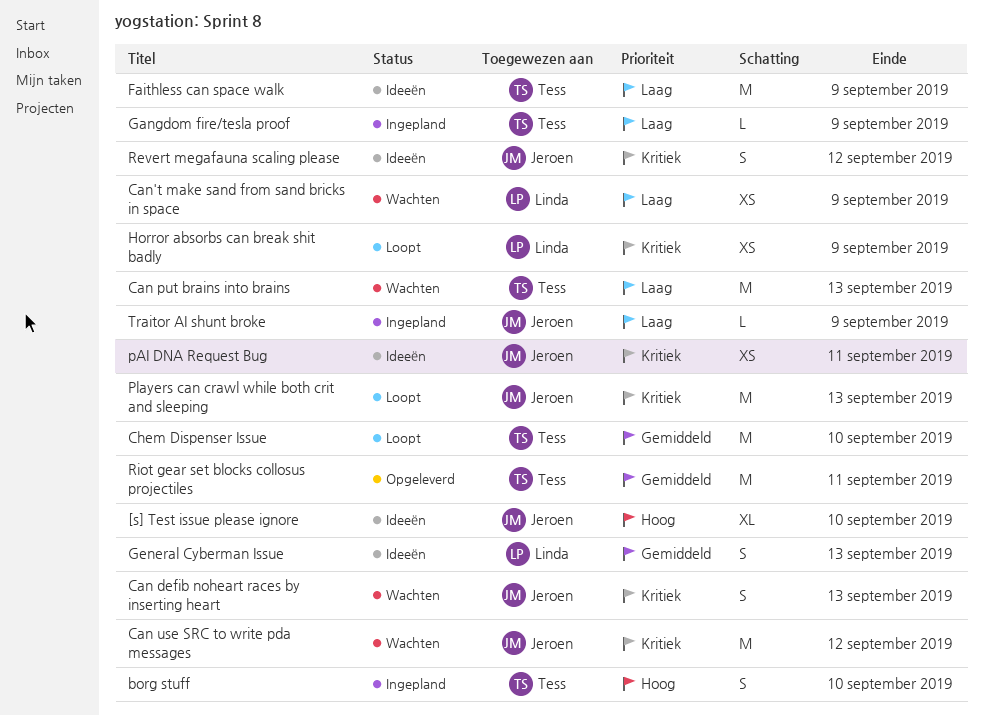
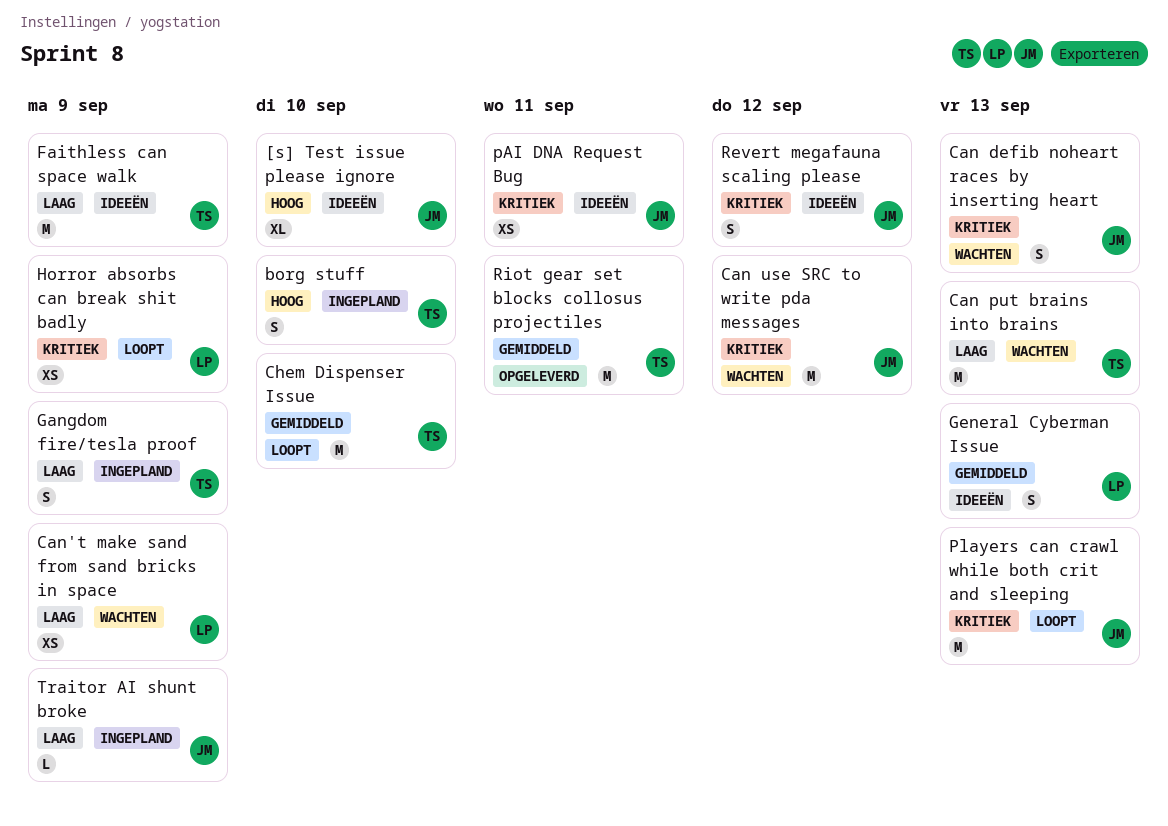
Gangdom fire/tesla proof, estimate: L -> S

